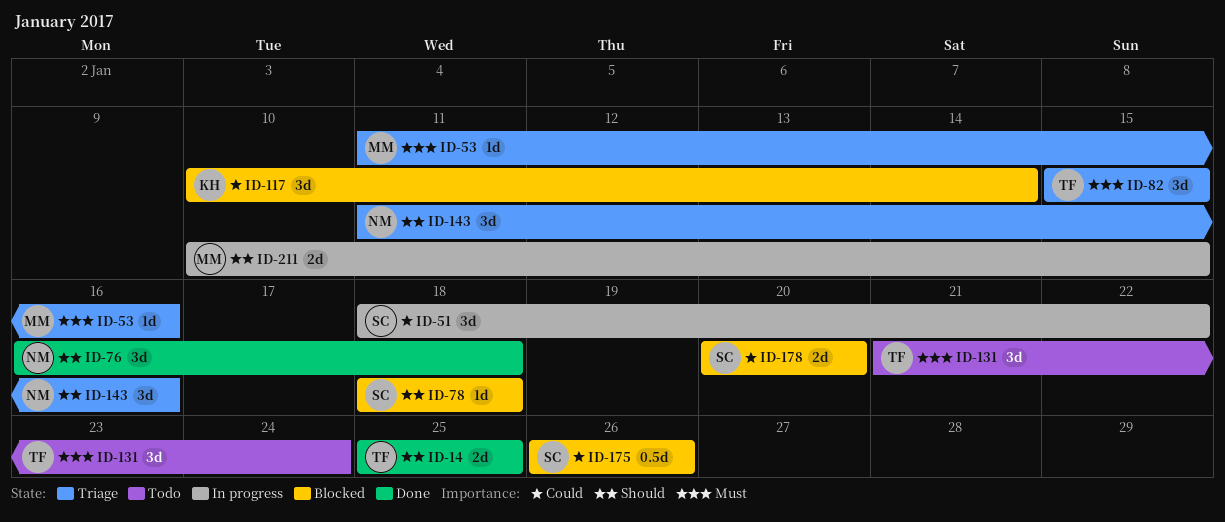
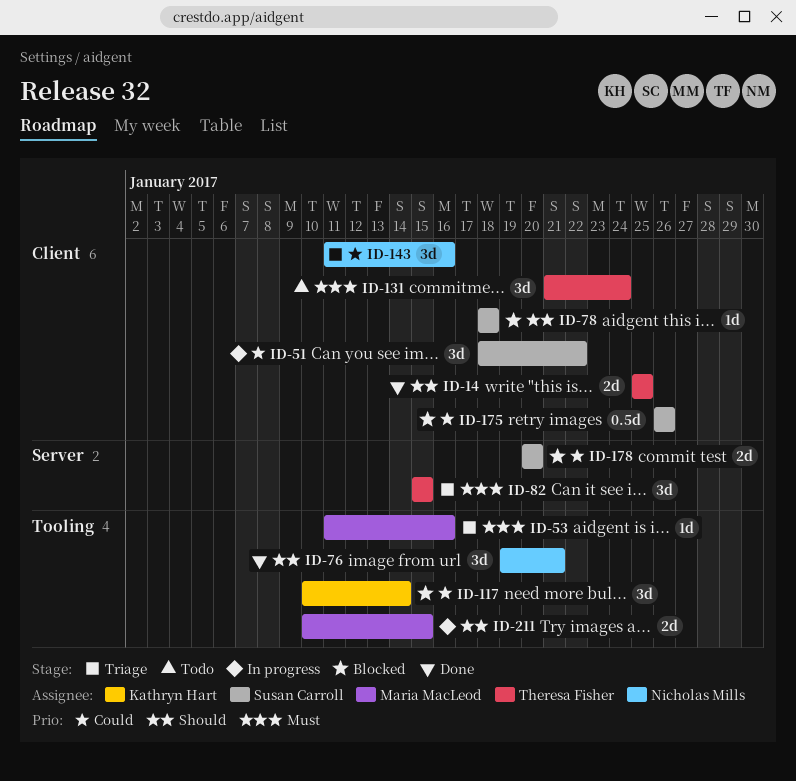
ID-76, start: Jan 16 -> Jan 19
ID-76, due: Jan 18 -> Jan 21
ID-143, priority: Should -> Could

